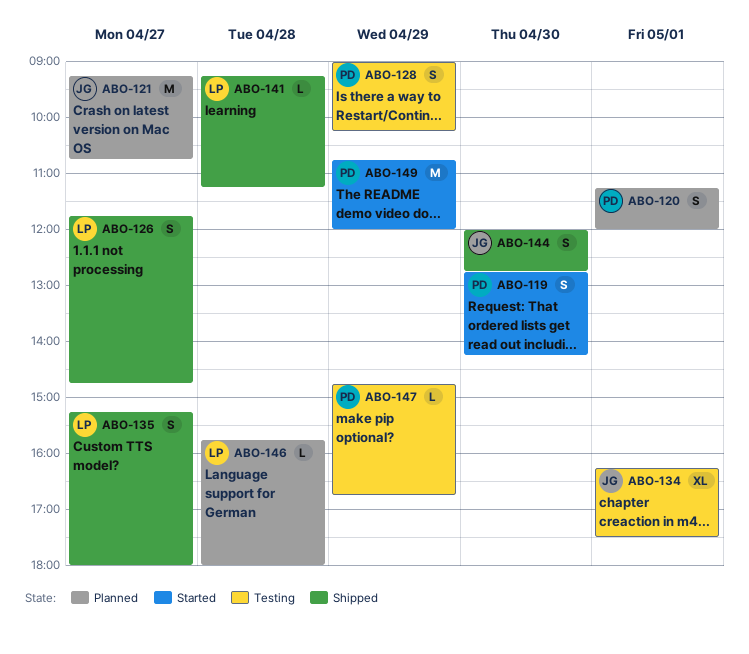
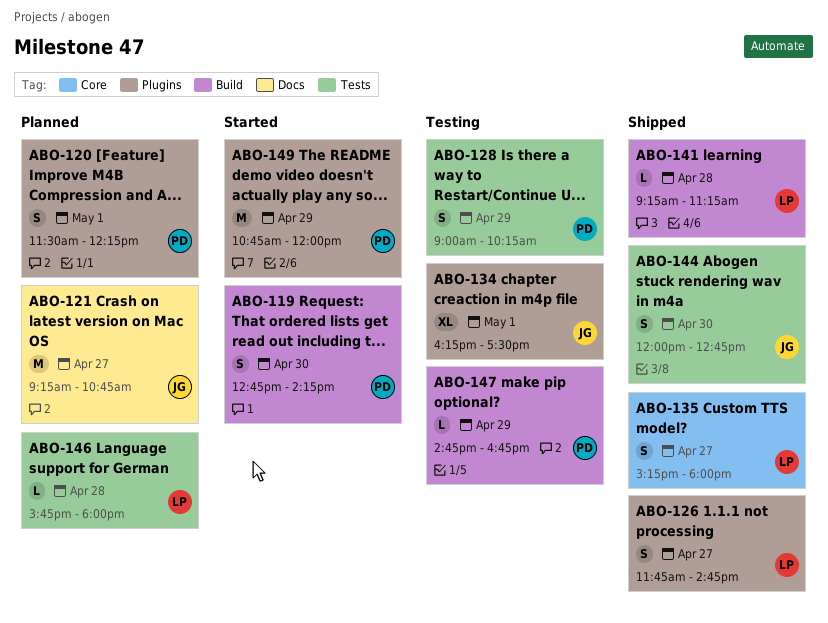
ABO-120, begins: 11:15 -> 11:30
ABO-120, ends: 12:00 -> 12:15

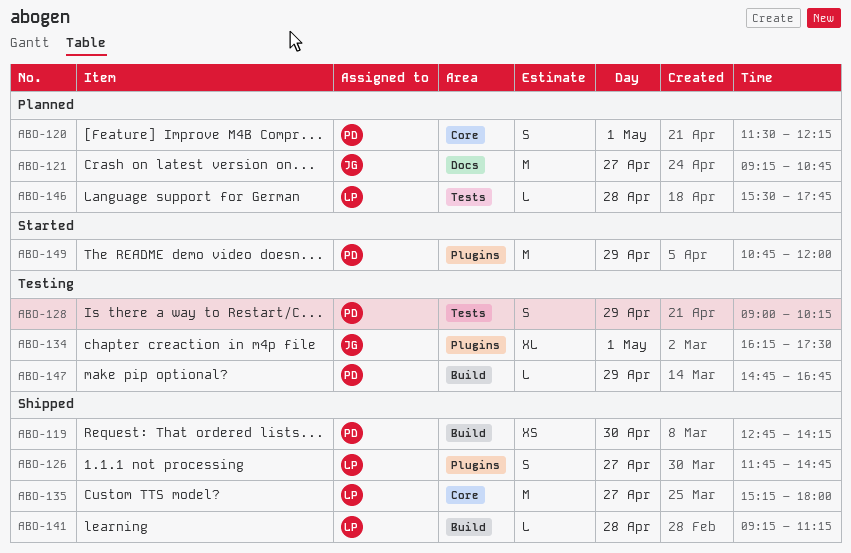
ABO-119, status: Started -> Shipped
ABO-119, estimate: S -> XS
ABO-120, label: Plugins -> Core
ABO-135, estimate: S -> M
ABO-144: present -> none
ABO-146, begins: 15:45 -> 15:30
ABO-146, ends: 18:00 -> 17:45

